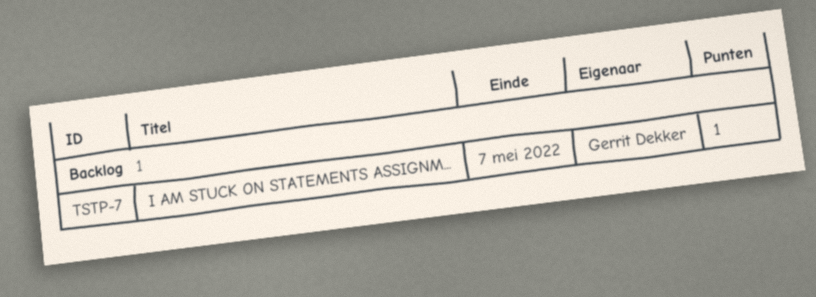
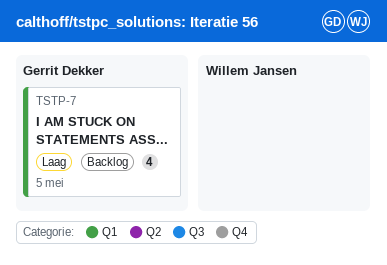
TSTP-7, estimate: 1 -> 4
TSTP-7, due: May 7 -> May 5

